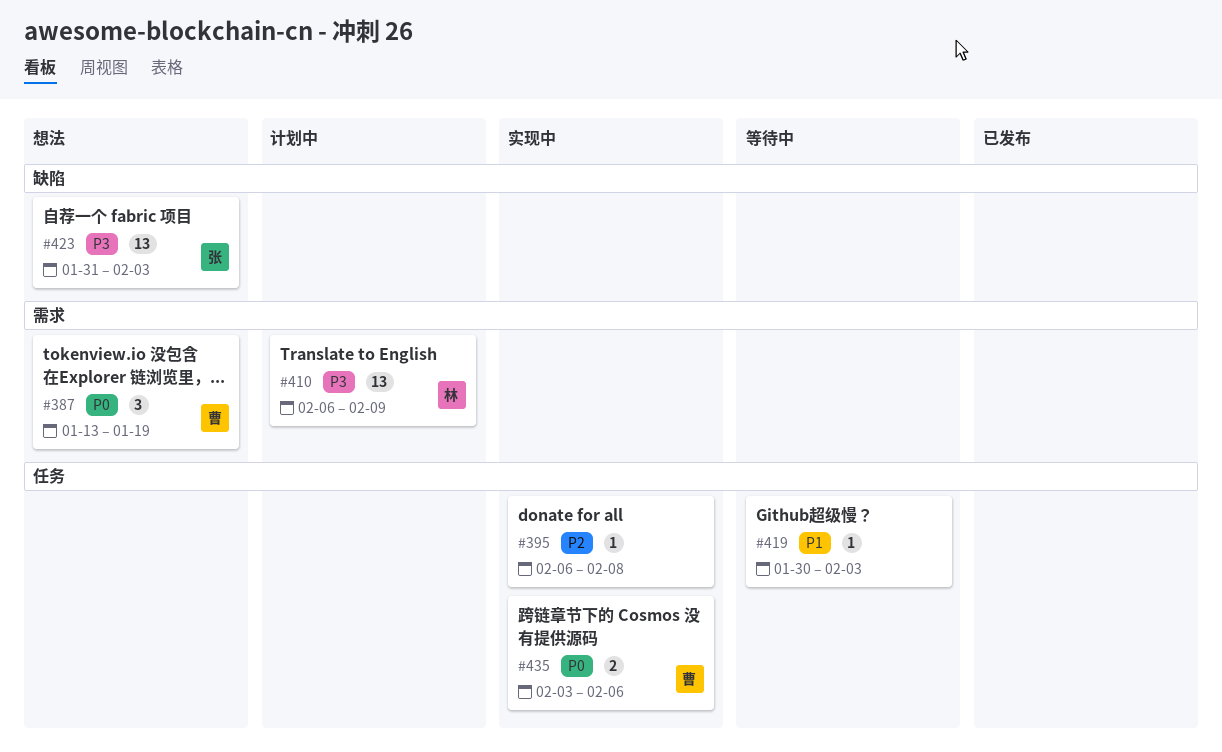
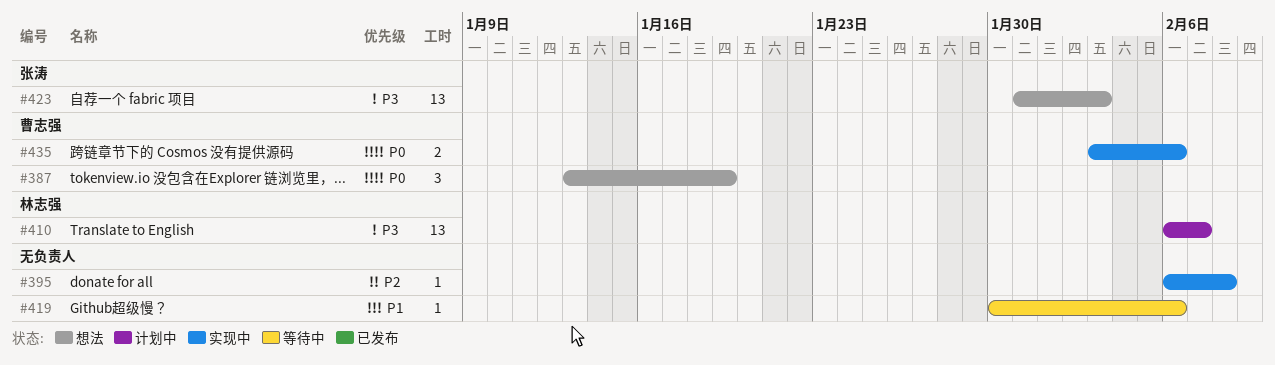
#410, due: Feb 9 -> Feb 7
#419, due: Feb 3 -> Feb 6

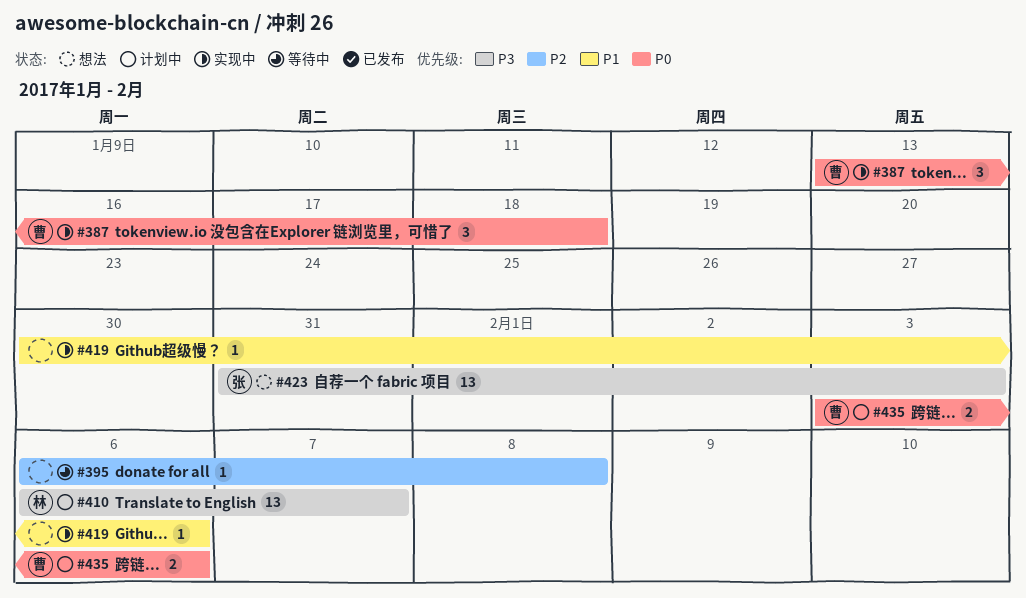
#387, status: 想法 -> 实现中
#387, due: Jan 19 -> Jan 18
#395, status: 实现中 -> 等待中
#419, status: 等待中 -> 实现中
#435, status: 实现中 -> 计划中

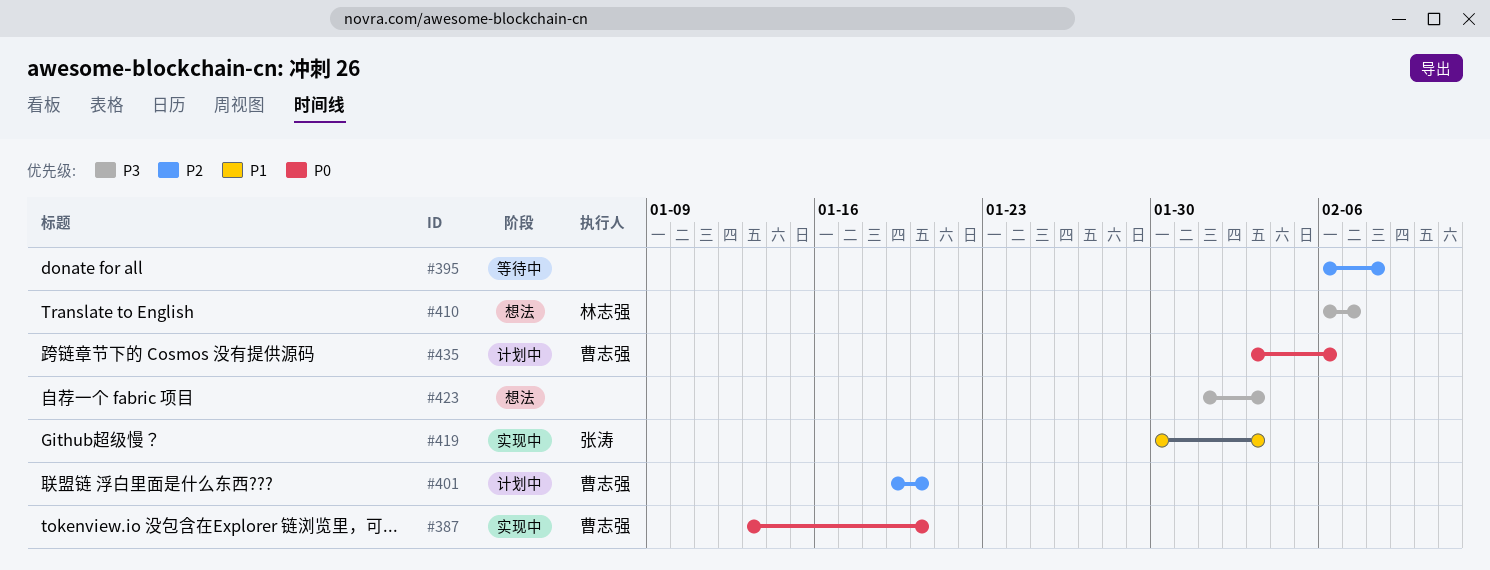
#387, due: Jan 18 -> Jan 20
#401: none -> present
#410, status: 计划中 -> 想法
#419, owner: none -> 张涛
#419, due: Feb 6 -> Feb 3
#423, owner: 张涛 -> none
#423, start: Jan 31 -> Feb 1

